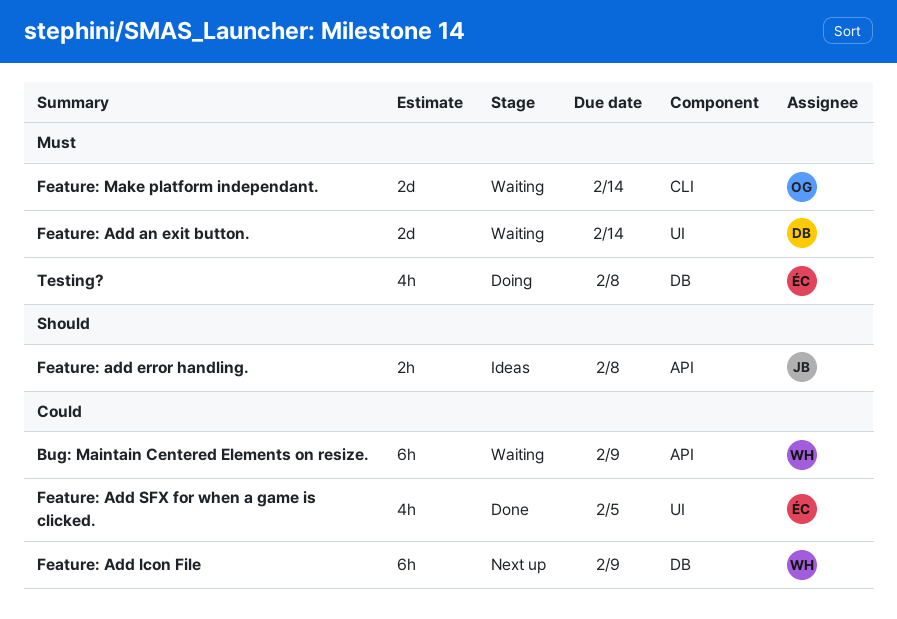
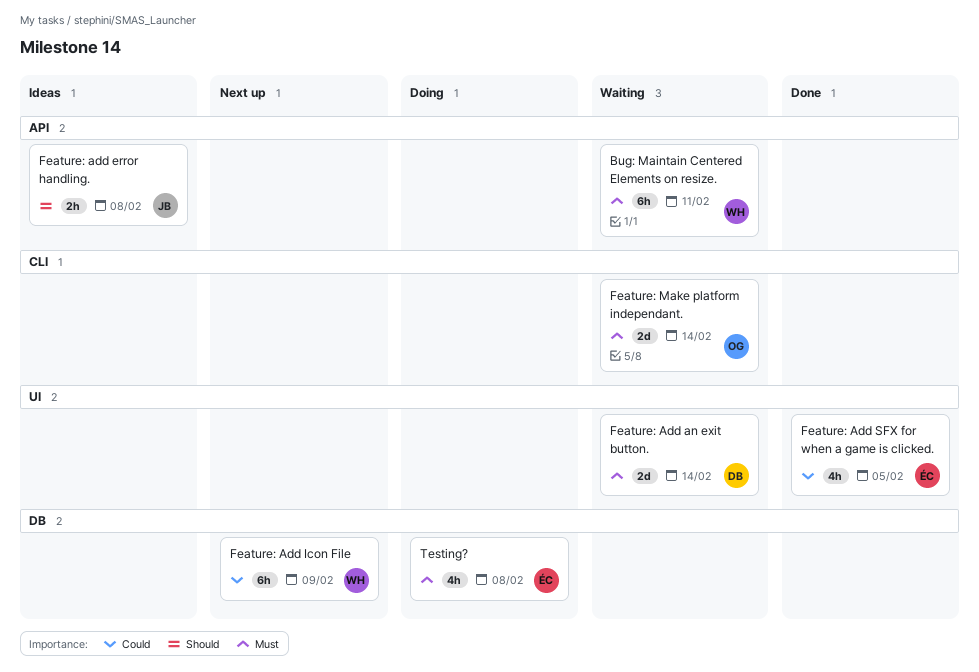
Bug: Maintain Centered Elements on resize., priority: Could -> Must
Bug: Maintain Centered Elements on resize., due: Feb 9 -> Feb 11

